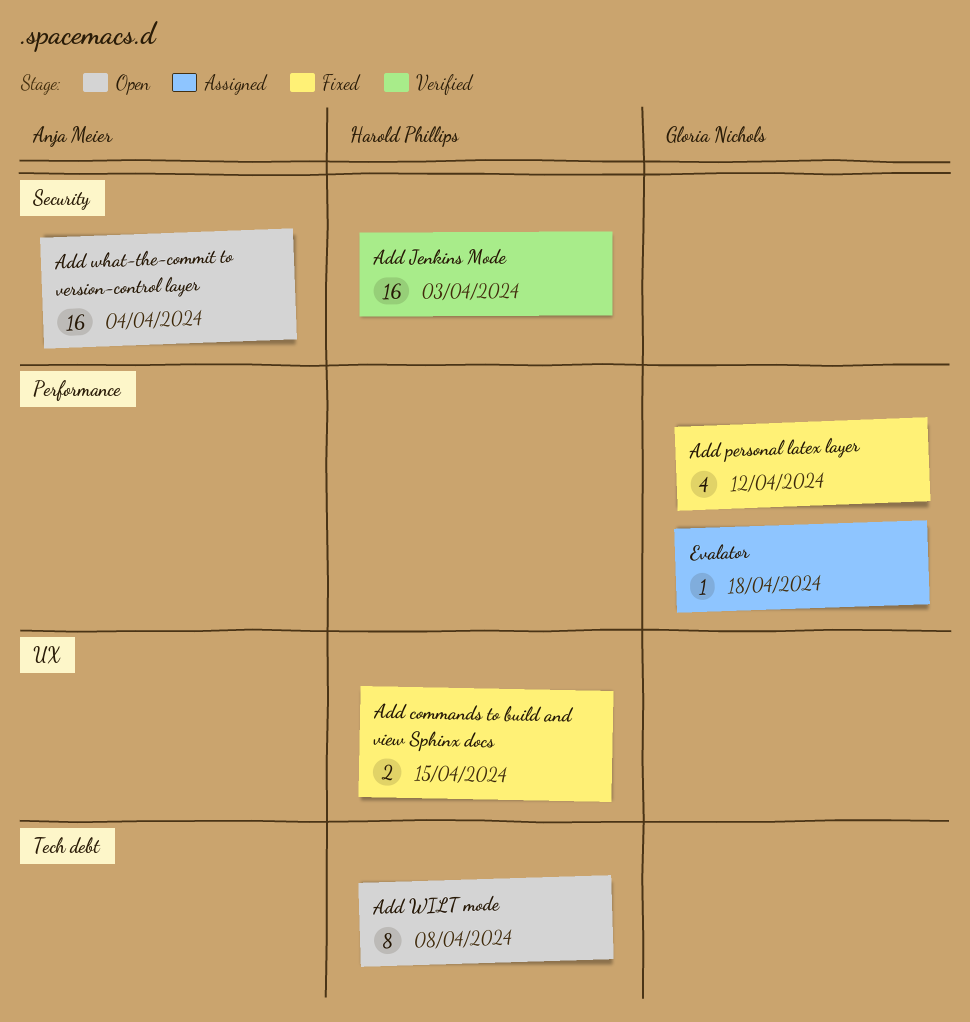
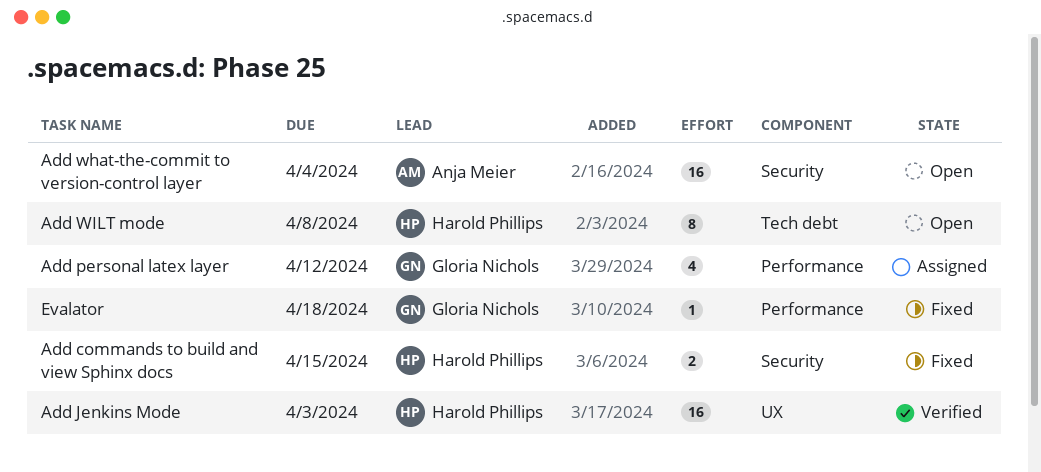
Add commands to build and view Sphinx docs, label: UX -> Security
Add Jenkins Mode, label: Security -> UX
Add personal latex layer, status: Fixed -> Assigned
Evalator, status: Assigned -> Fixed

